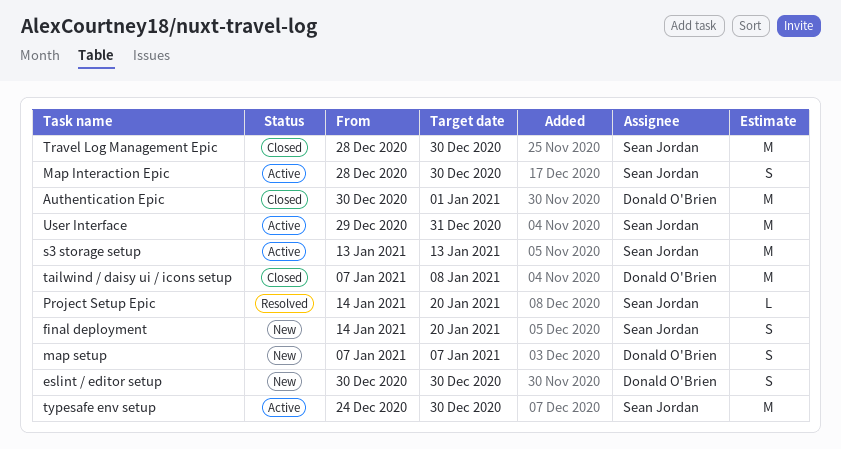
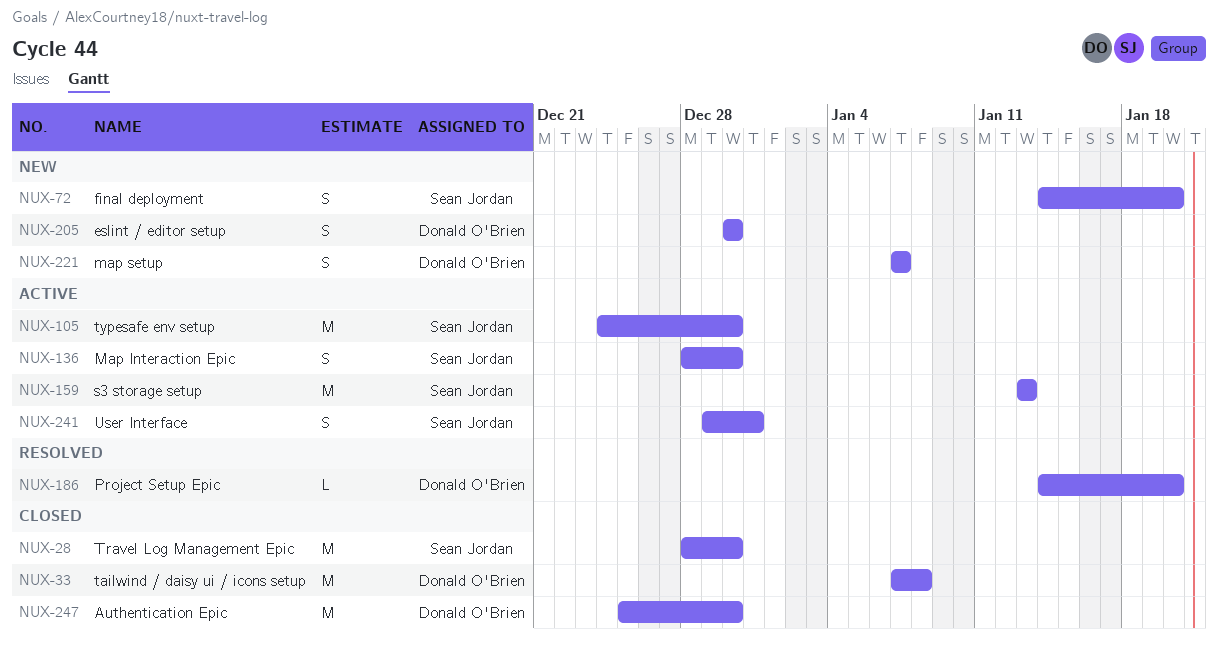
Authentication Epic, start: Dec 30 -> Dec 25
Authentication Epic, due: Jan 1 -> Dec 30
Project Setup Epic, owner: Sean Jordan -> Donald O'Brien
User Interface, estimate: M -> S

